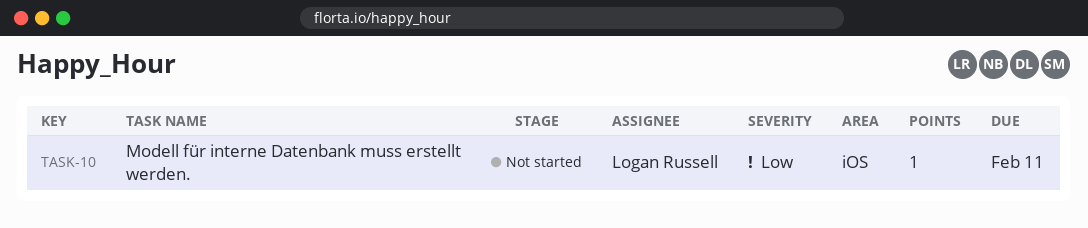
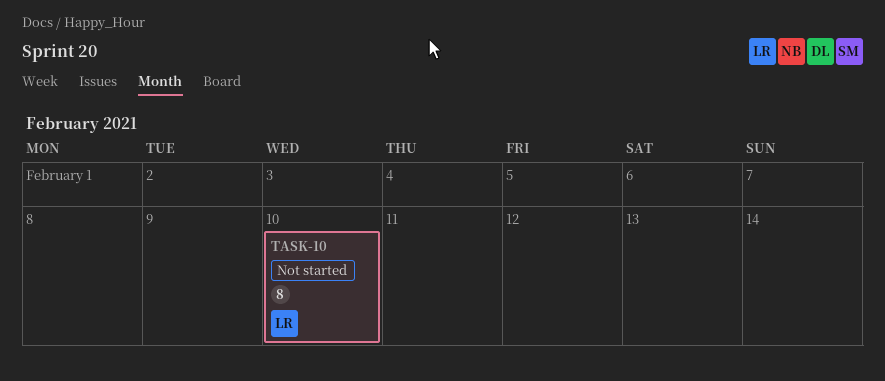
TASK-10, estimate: 1 -> 8
TASK-10, due: Feb 11 -> Feb 10

